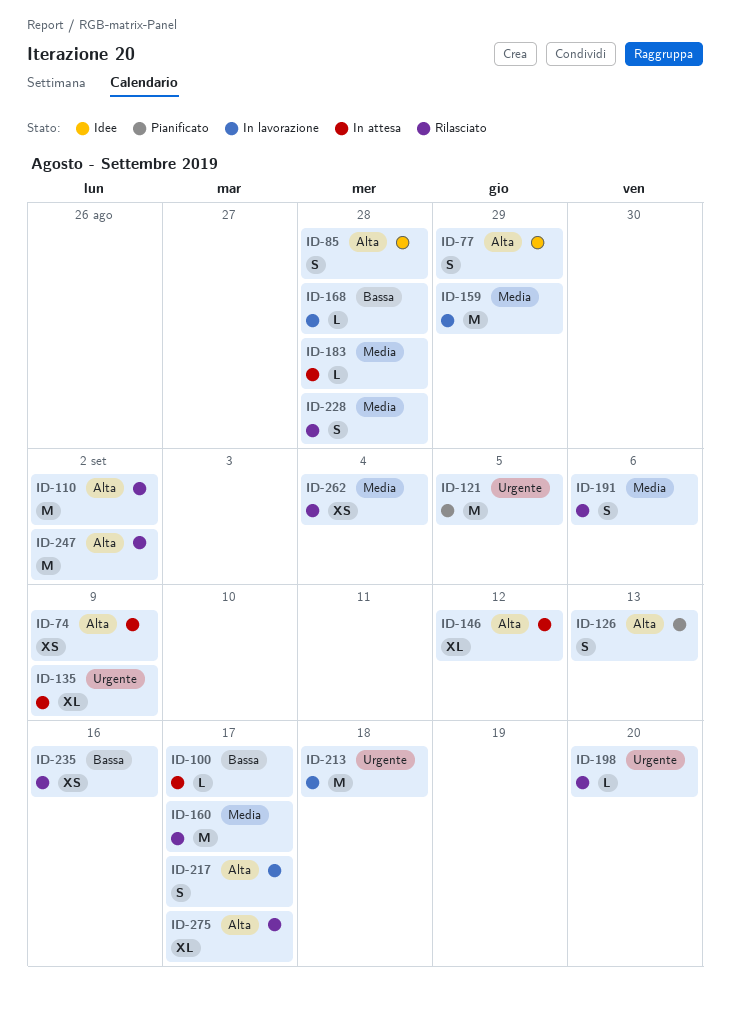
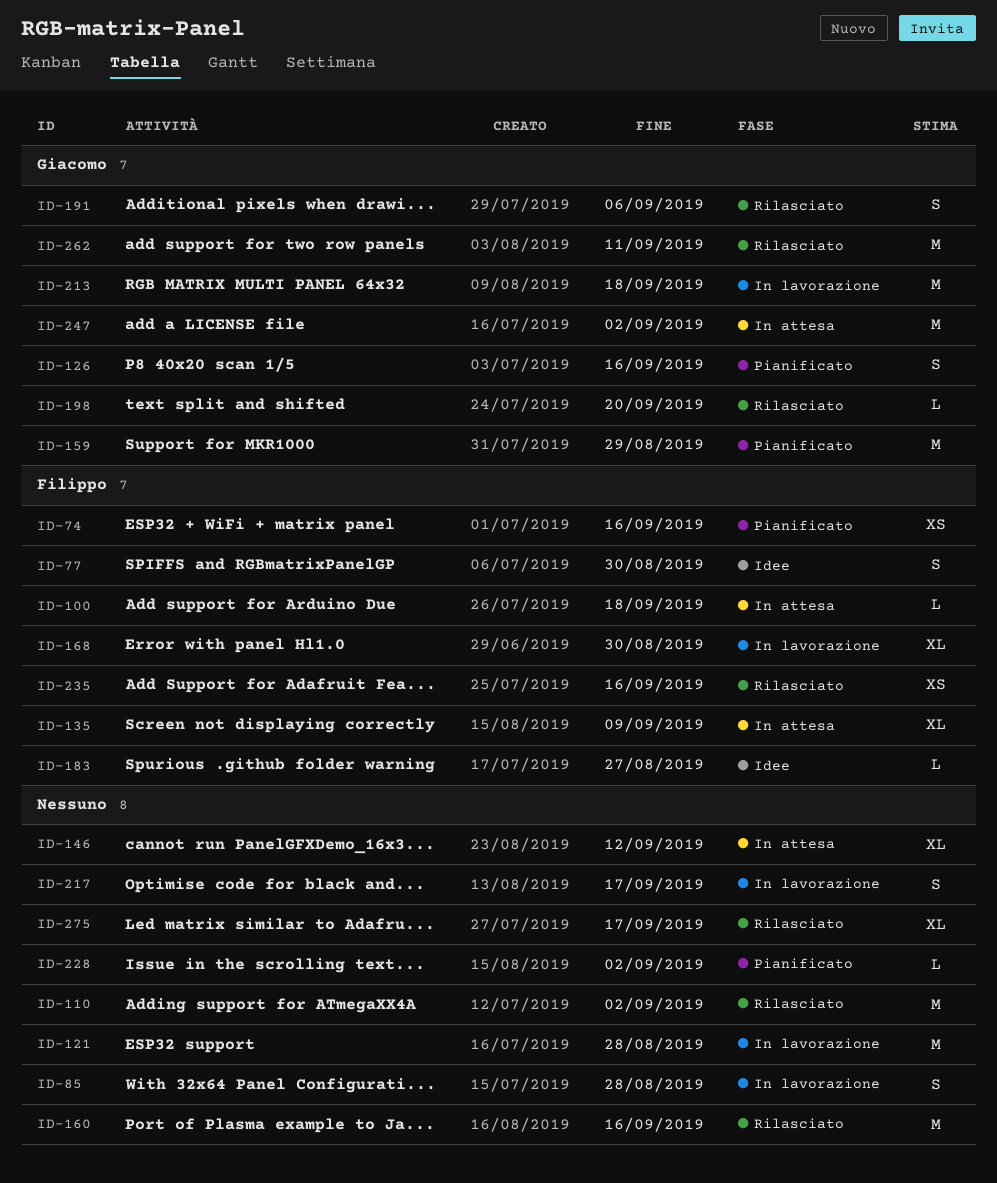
ID-74, status: In attesa -> Pianificato
ID-74, due: Sep 9 -> Sep 16
ID-77, due: Aug 29 -> Aug 30
ID-85, status: Idee -> In lavorazione
ID-100, due: Sep 17 -> Sep 18
ID-121, status: Pianificato -> In lavorazione
ID-121, due: Sep 5 -> Aug 28
ID-126, due: Sep 13 -> Sep 16
ID-159, status: In lavorazione -> Pianificato
ID-160, due: Sep 17 -> Sep 16
ID-168, estimate: L -> XL
ID-168, due: Aug 28 -> Aug 30
ID-183, status: In attesa -> Idee
ID-183, due: Aug 28 -> Aug 27
ID-228, status: Rilasciato -> Pianificato
ID-228, estimate: S -> L
ID-228, due: Aug 28 -> Sep 2
ID-247, status: Rilasciato -> In attesa
ID-262, estimate: XS -> M
ID-262, due: Sep 4 -> Sep 11

